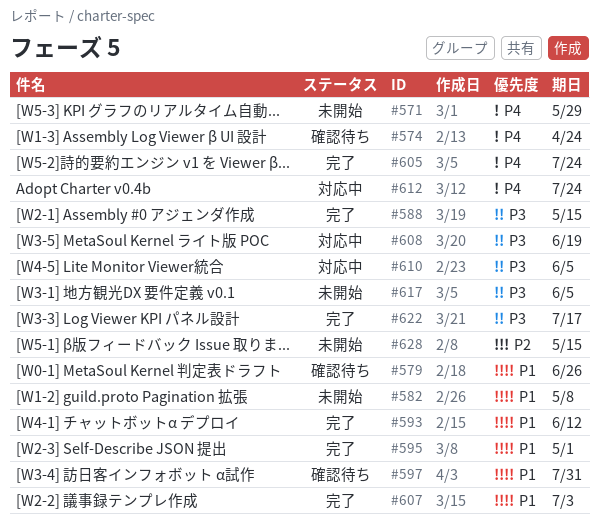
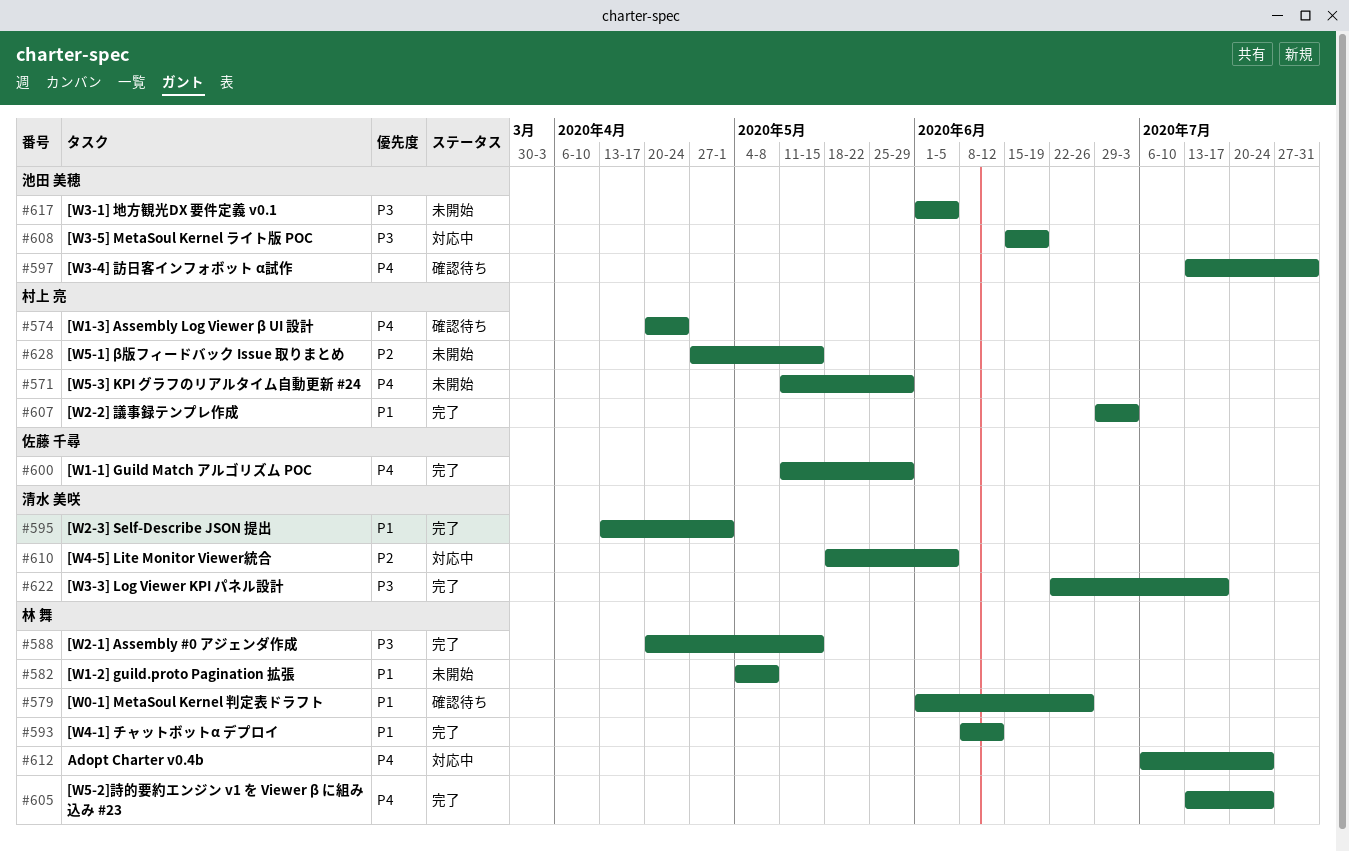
#597, priority: P1 -> P4
#600: none -> present
#610, priority: P3 -> P2

